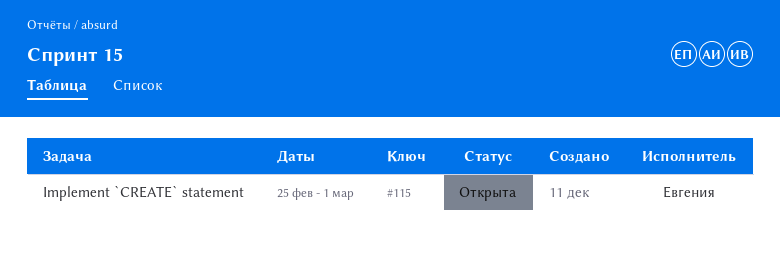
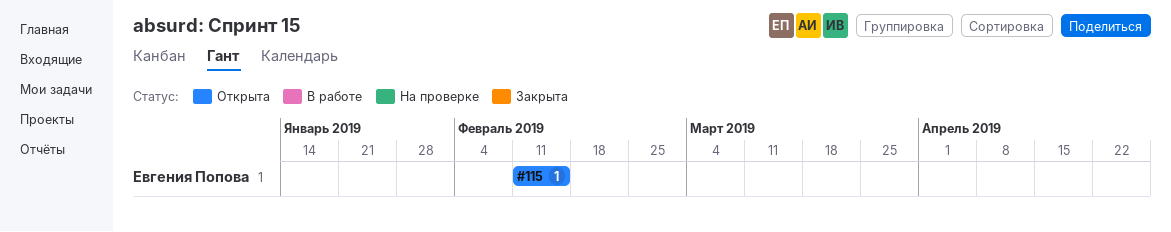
#115, start: Feb 25 -> Feb 11
#115, due: Mar 1 -> Feb 15

